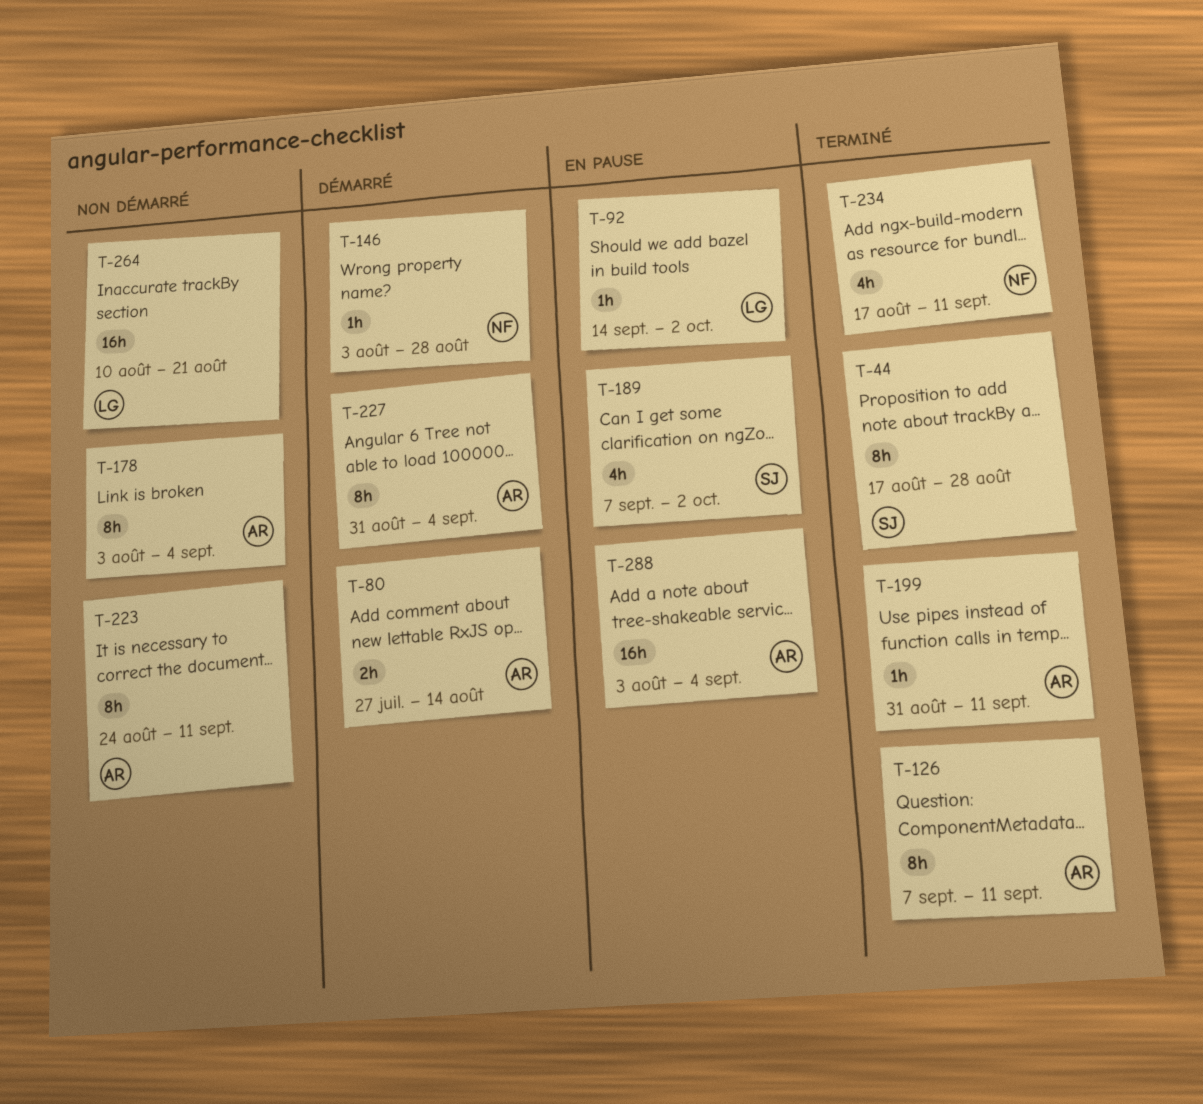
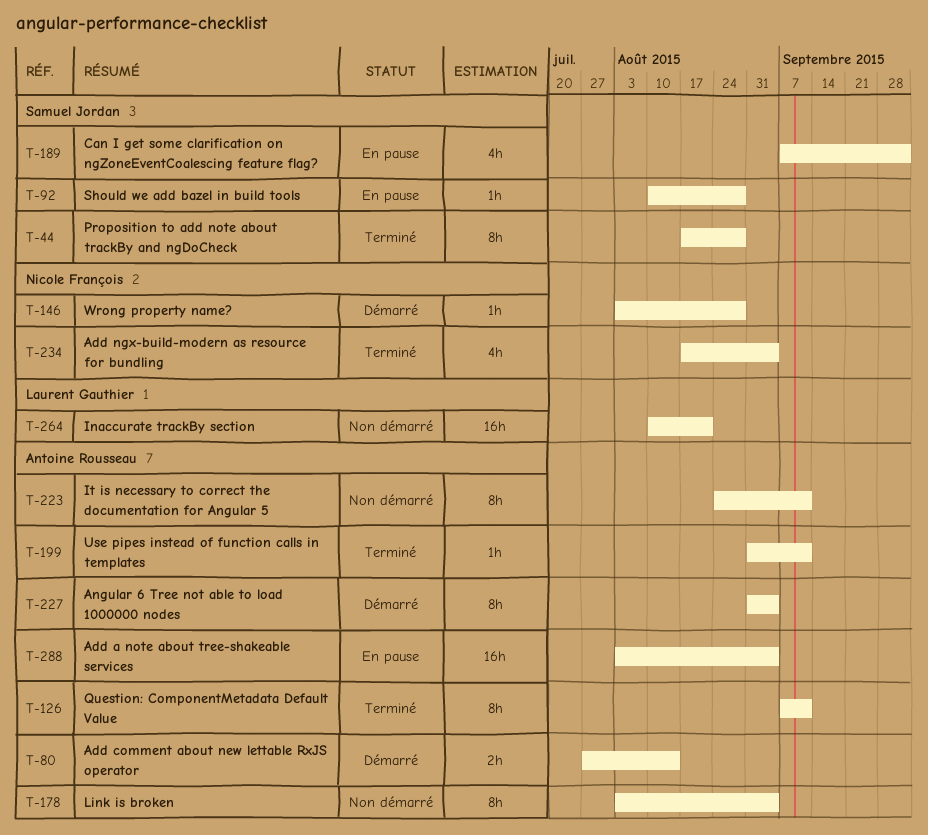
T-92, owner: Laurent Gauthier -> Samuel Jordan
T-92, start: Sep 14 -> Aug 10
T-92, due: Oct 2 -> Aug 28
T-234, due: Sep 11 -> Sep 4

